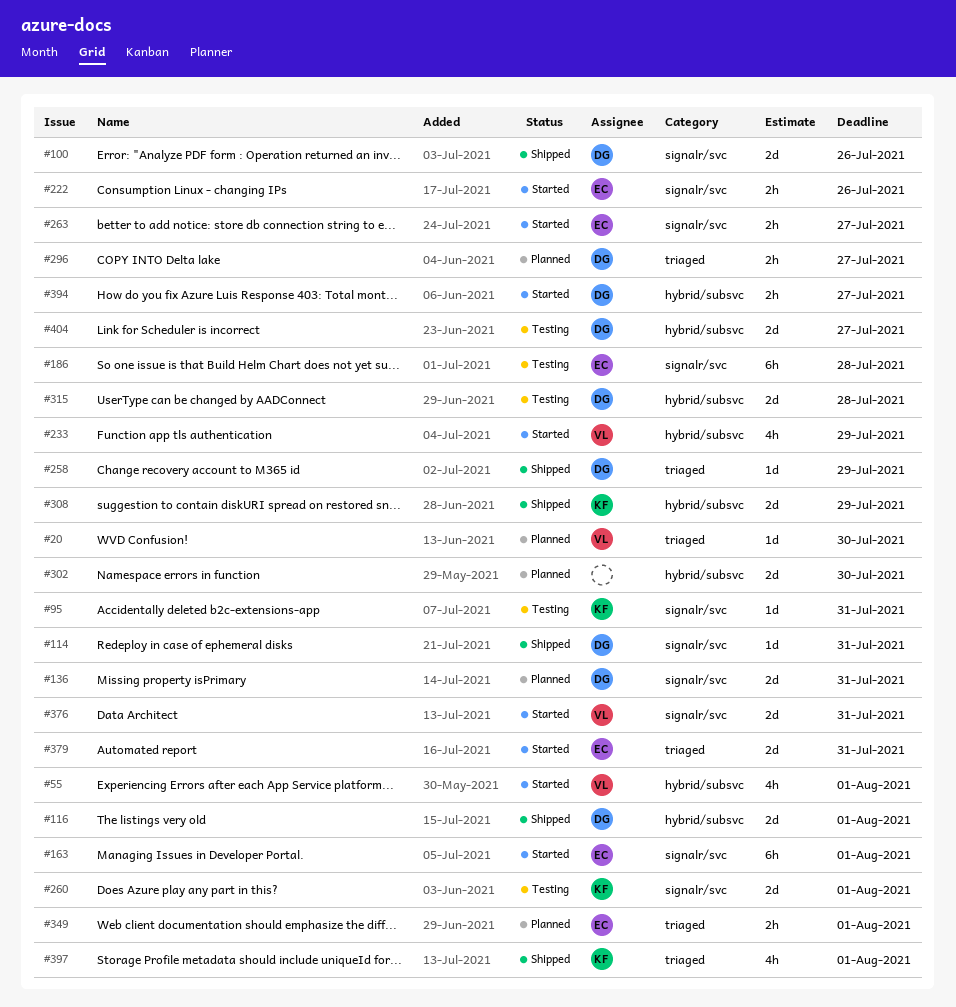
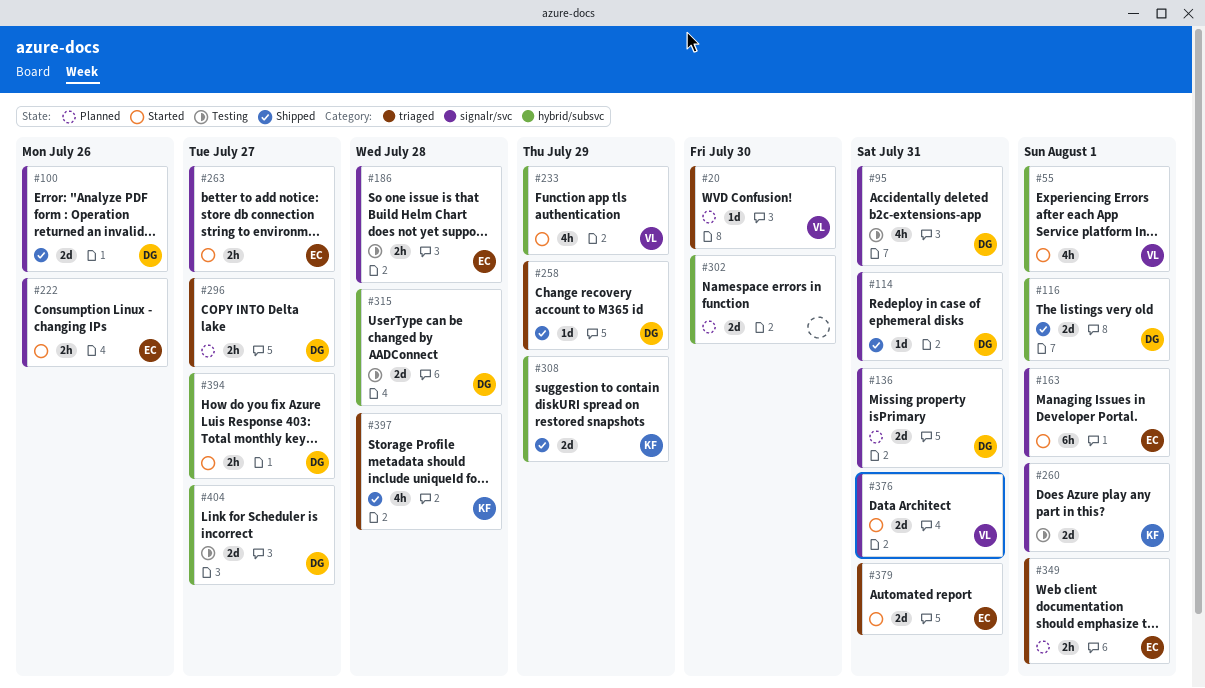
#95, owner: KF -> DG
#95, estimate: 1d -> 4h
#186, estimate: 6h -> 2h
#397, due: Aug 1 -> Jul 28

